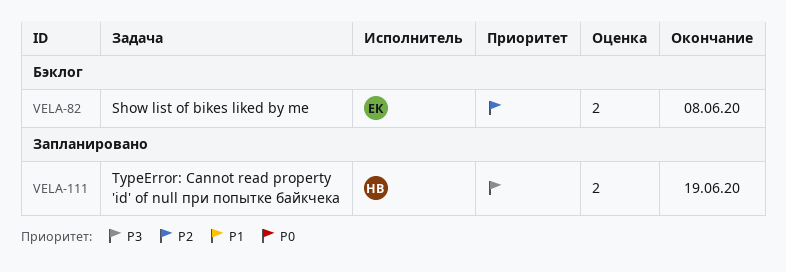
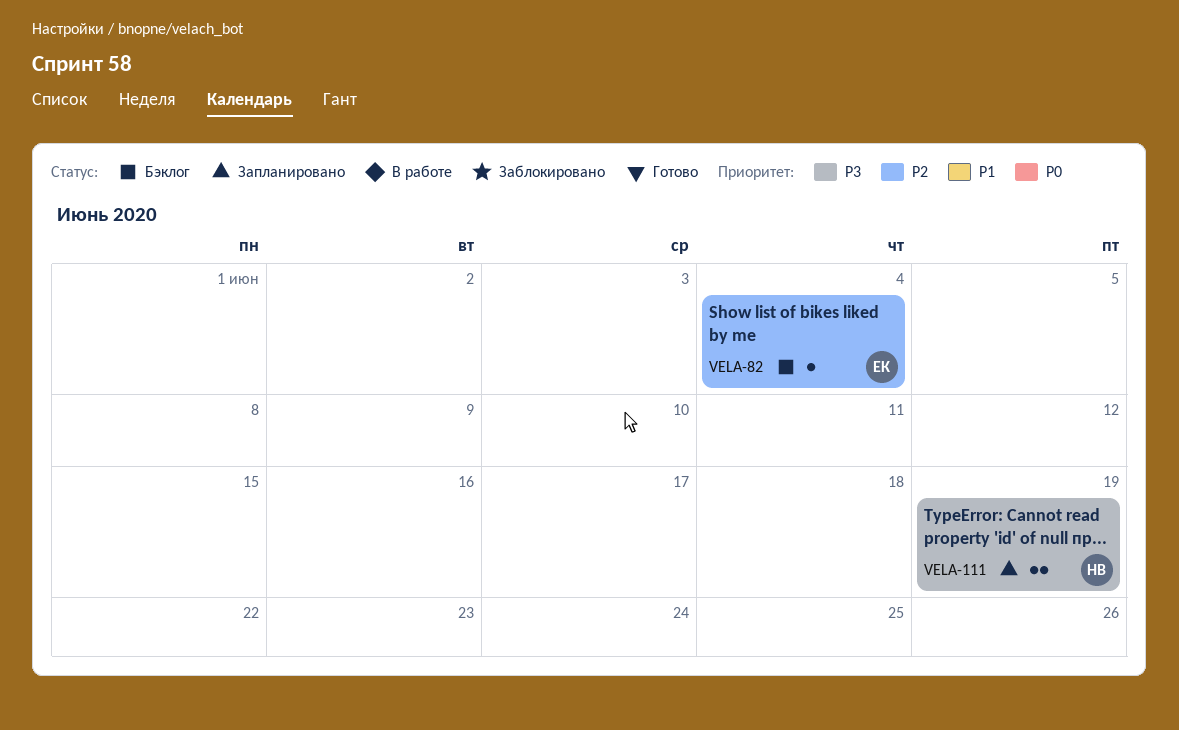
VELA-82, estimate: 2 -> 1
VELA-82, due: Jun 8 -> Jun 4

